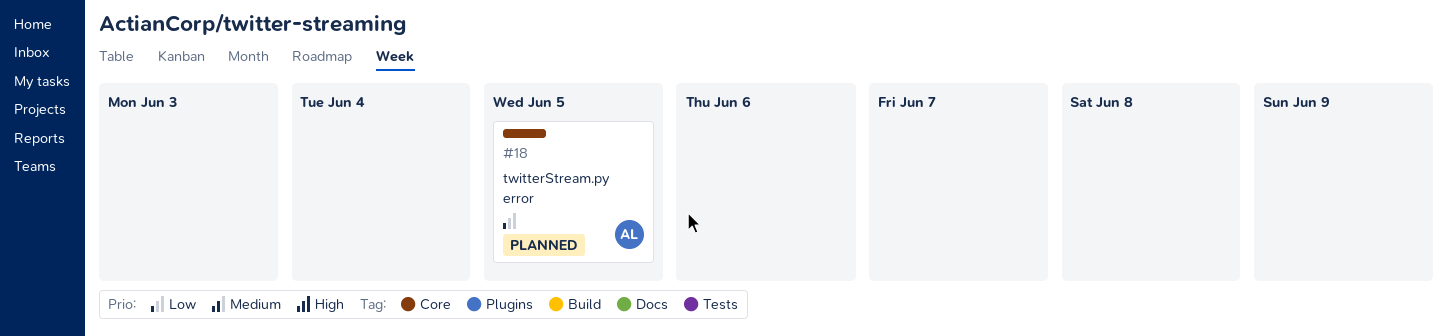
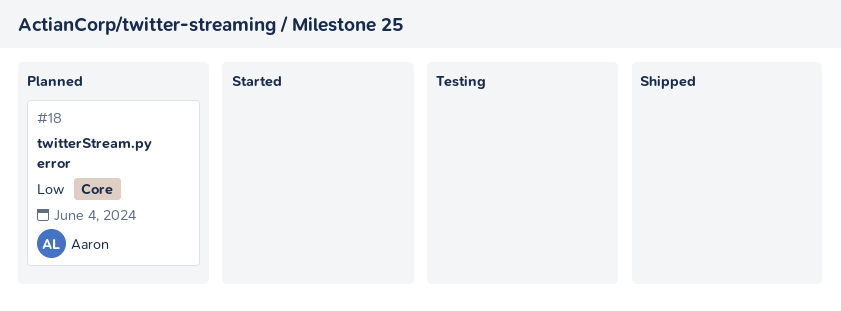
#18, due: Jun 5 -> Jun 4

